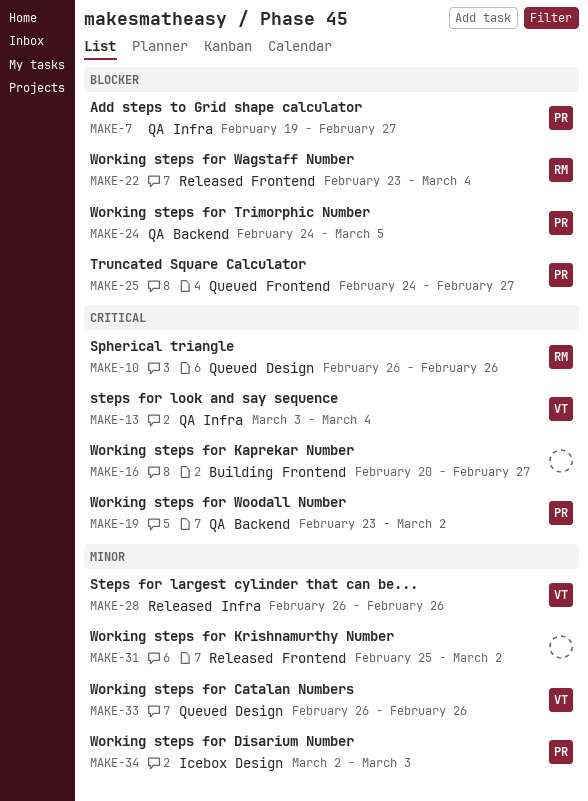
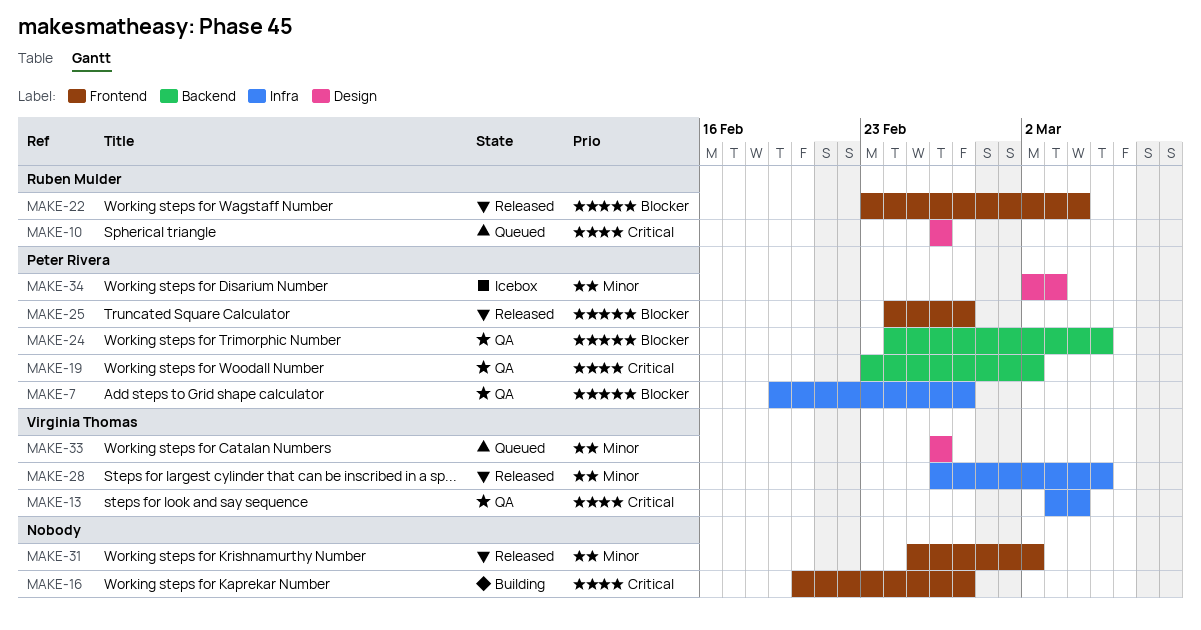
MAKE-25, status: Queued -> Released
MAKE-28, due: Feb 26 -> Mar 5

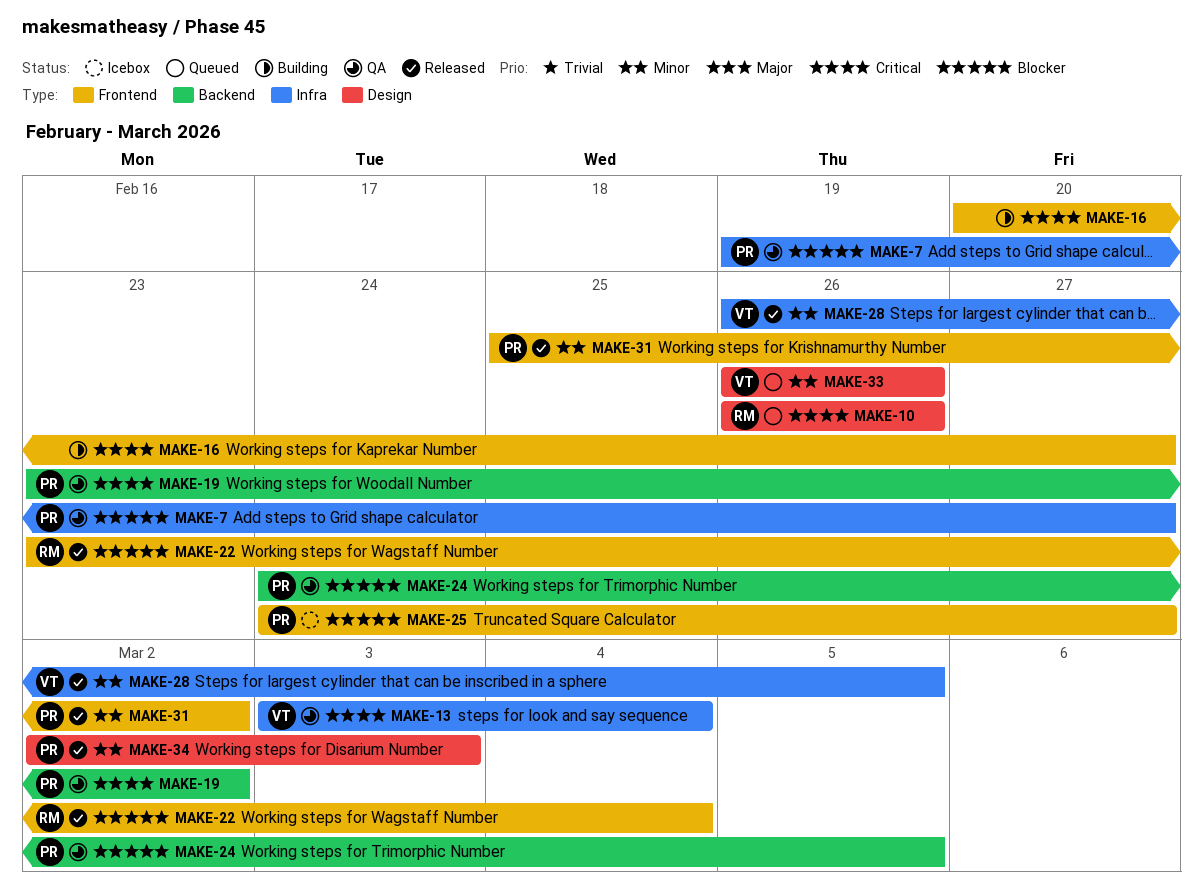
MAKE-25, status: Released -> Icebox
MAKE-31, owner: none -> Peter Rivera
MAKE-34, status: Icebox -> Released

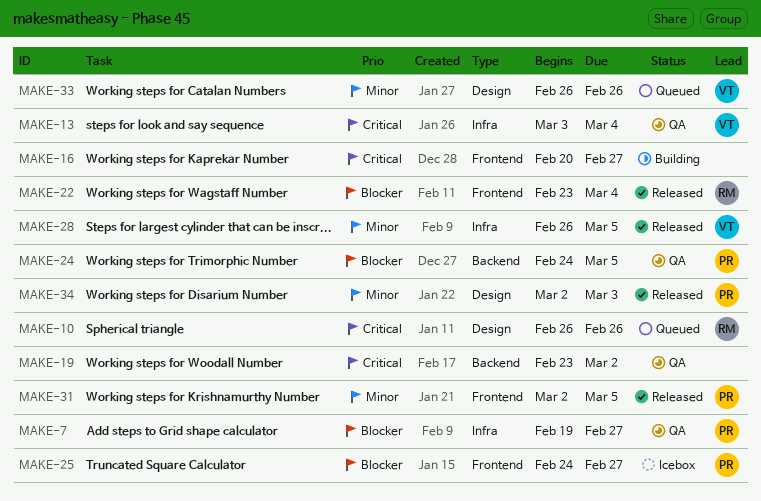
MAKE-19, owner: PR -> none
MAKE-31, start: Feb 25 -> Mar 2
MAKE-31, due: Mar 2 -> Mar 5

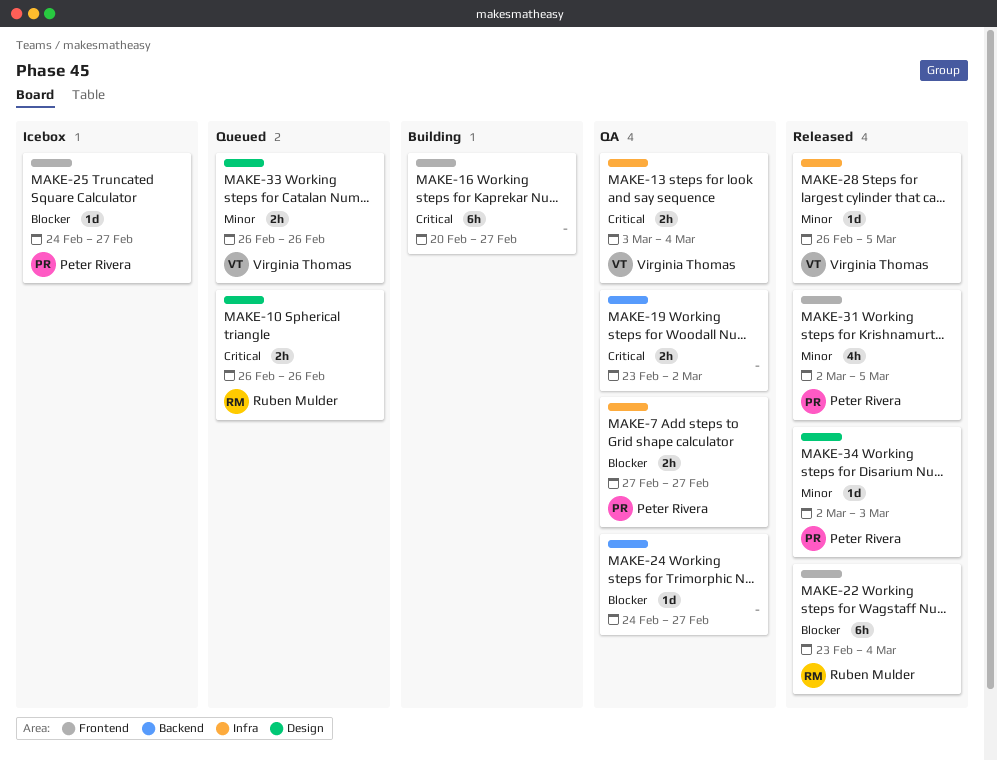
MAKE-7, start: Feb 19 -> Feb 27
MAKE-24, owner: Peter Rivera -> none
MAKE-24, due: Mar 5 -> Feb 27

